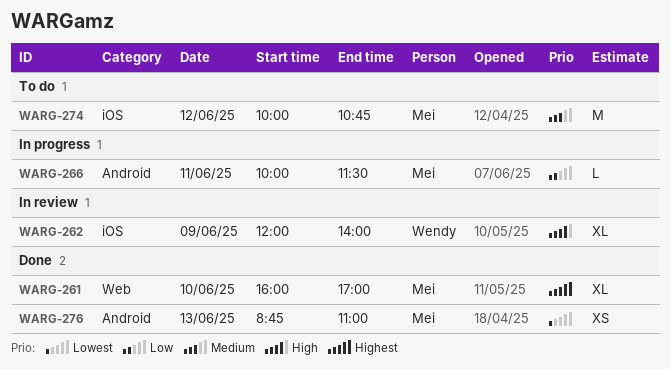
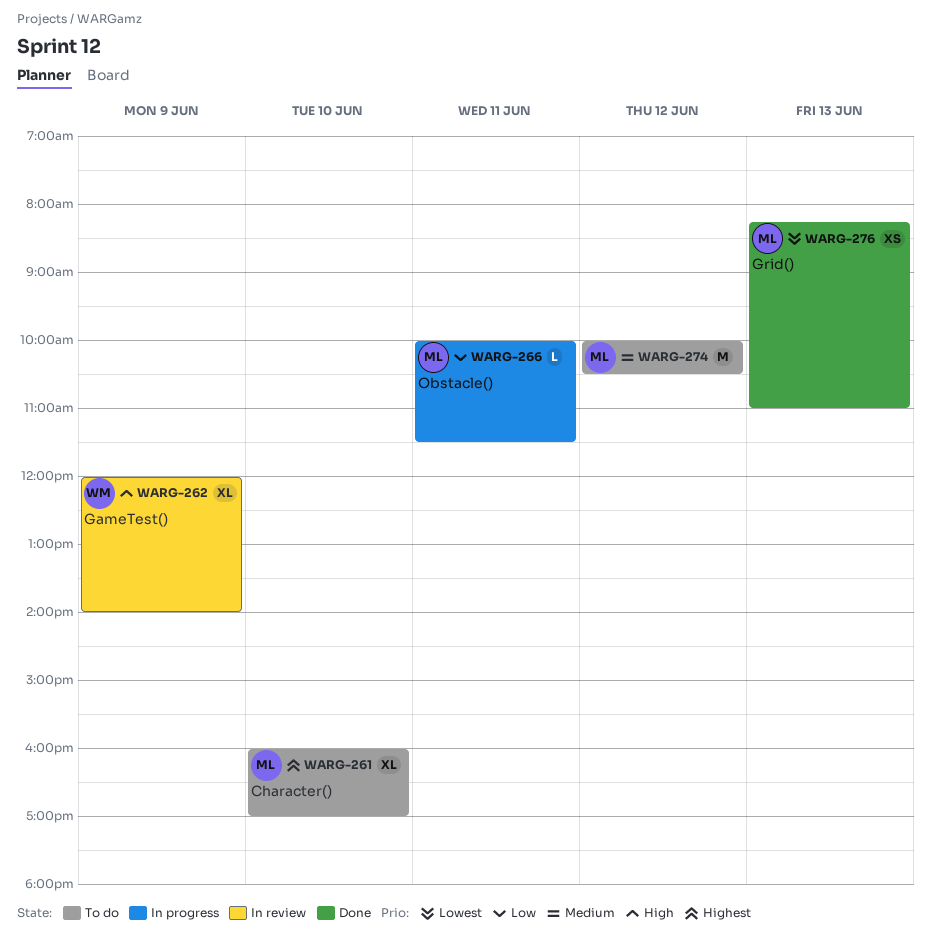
WARG-261, status: Done -> To do
WARG-274, ends: 10:45 -> 10:30
WARG-276, begins: 08:45 -> 08:15

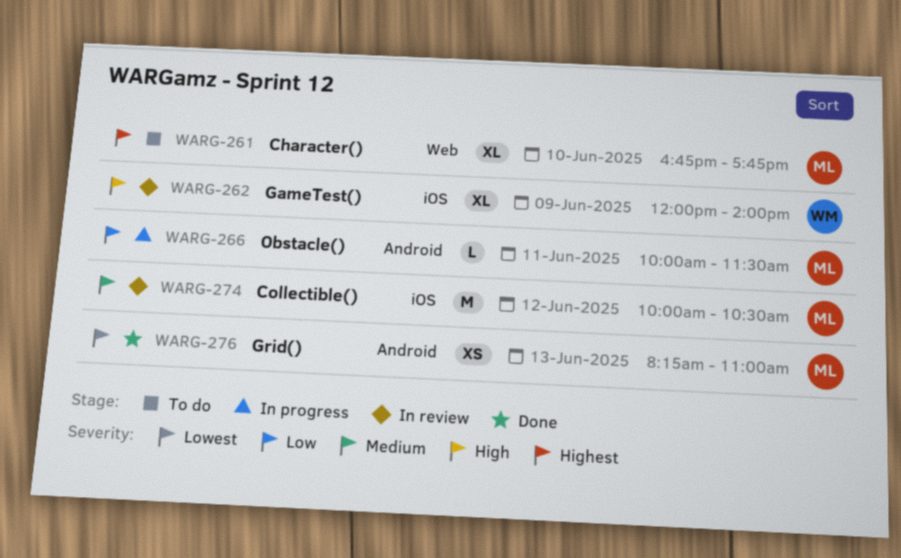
WARG-261, begins: 16:00 -> 16:45
WARG-261, ends: 17:00 -> 17:45
WARG-274, status: To do -> In review

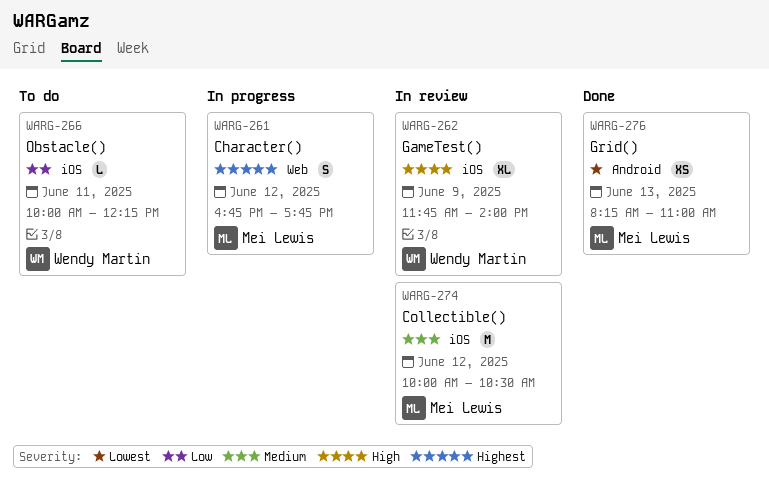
WARG-261, status: To do -> In progress
WARG-261, estimate: XL -> S
WARG-261, day: Jun 10 -> Jun 12
WARG-262, begins: 12:00 -> 11:45
WARG-266, status: In progress -> To do
WARG-266, owner: Mei Lewis -> Wendy Martin
WARG-266, label: Android -> iOS
WARG-266, ends: 11:30 -> 12:15

